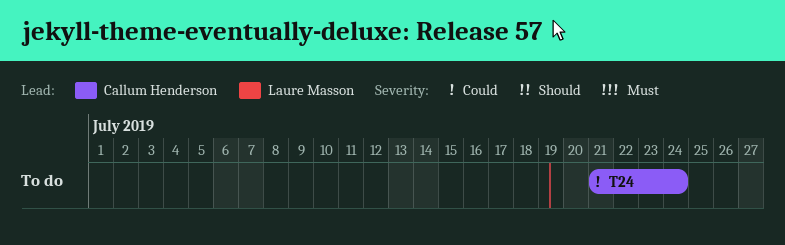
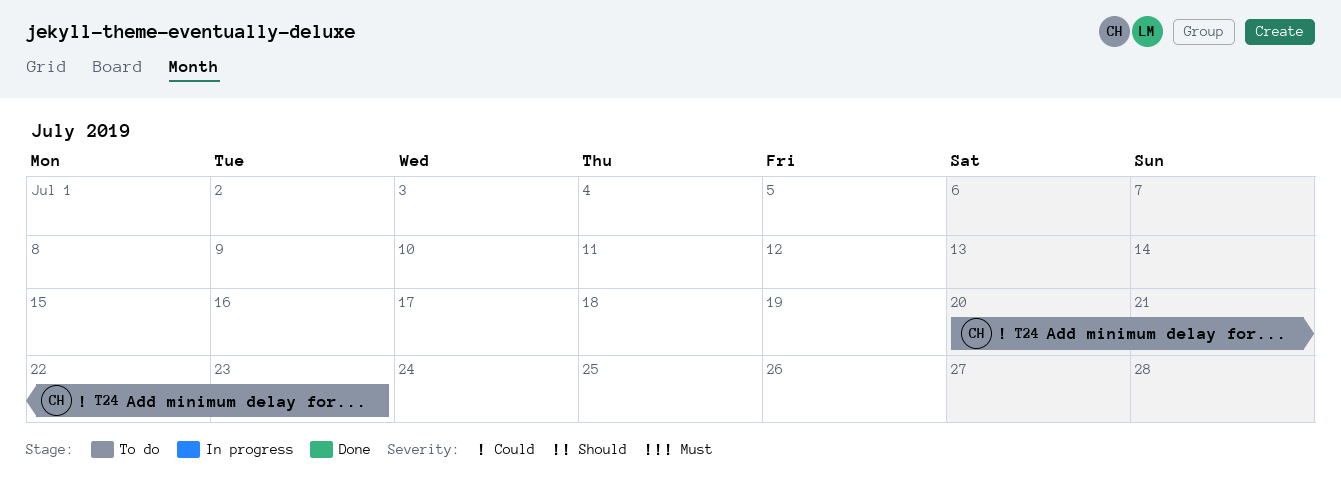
T24, start: Jul 21 -> Jul 20
T24, due: Jul 24 -> Jul 23

